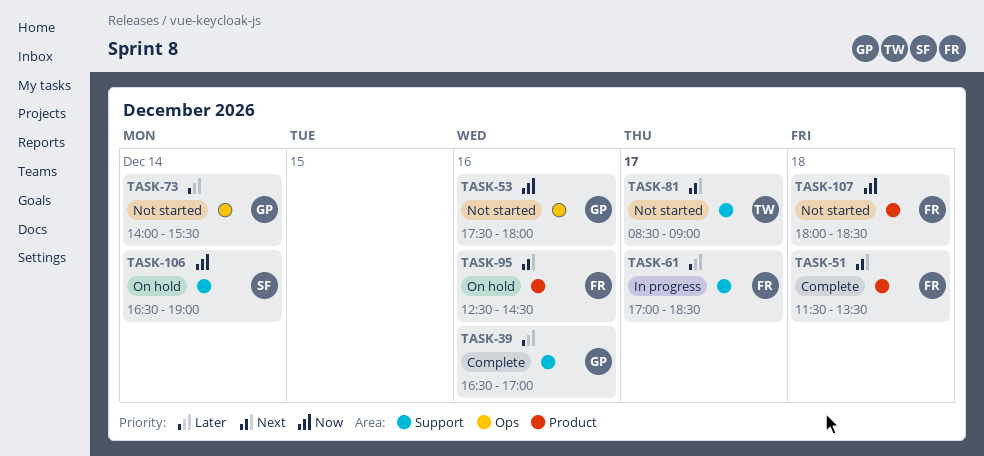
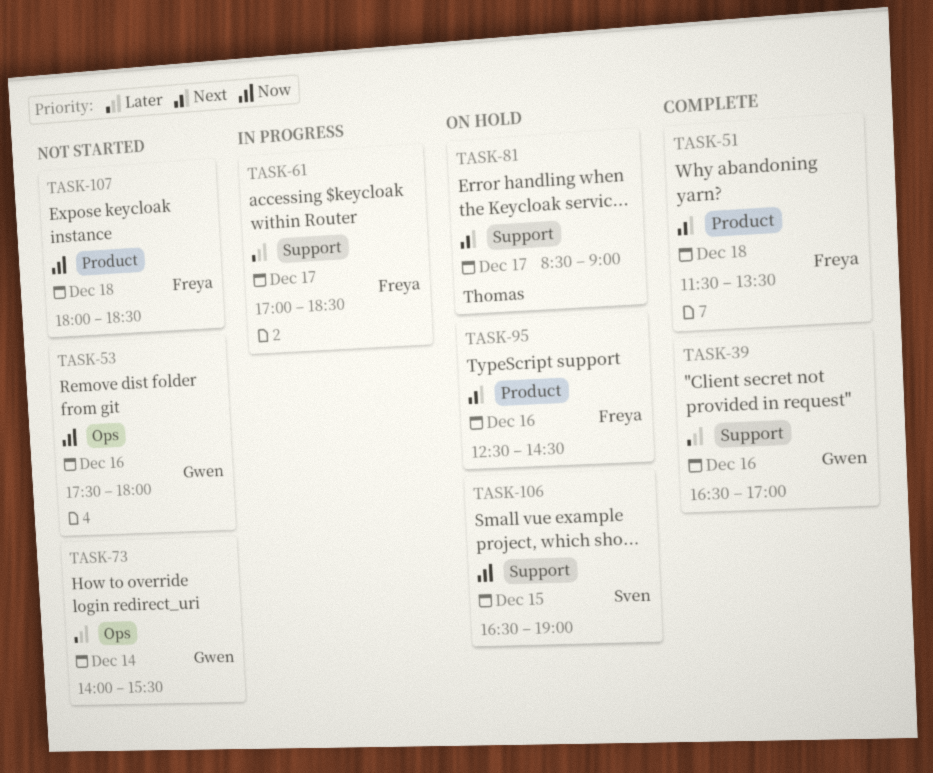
TASK-81, status: Not started -> On hold
TASK-106, day: Dec 14 -> Dec 15

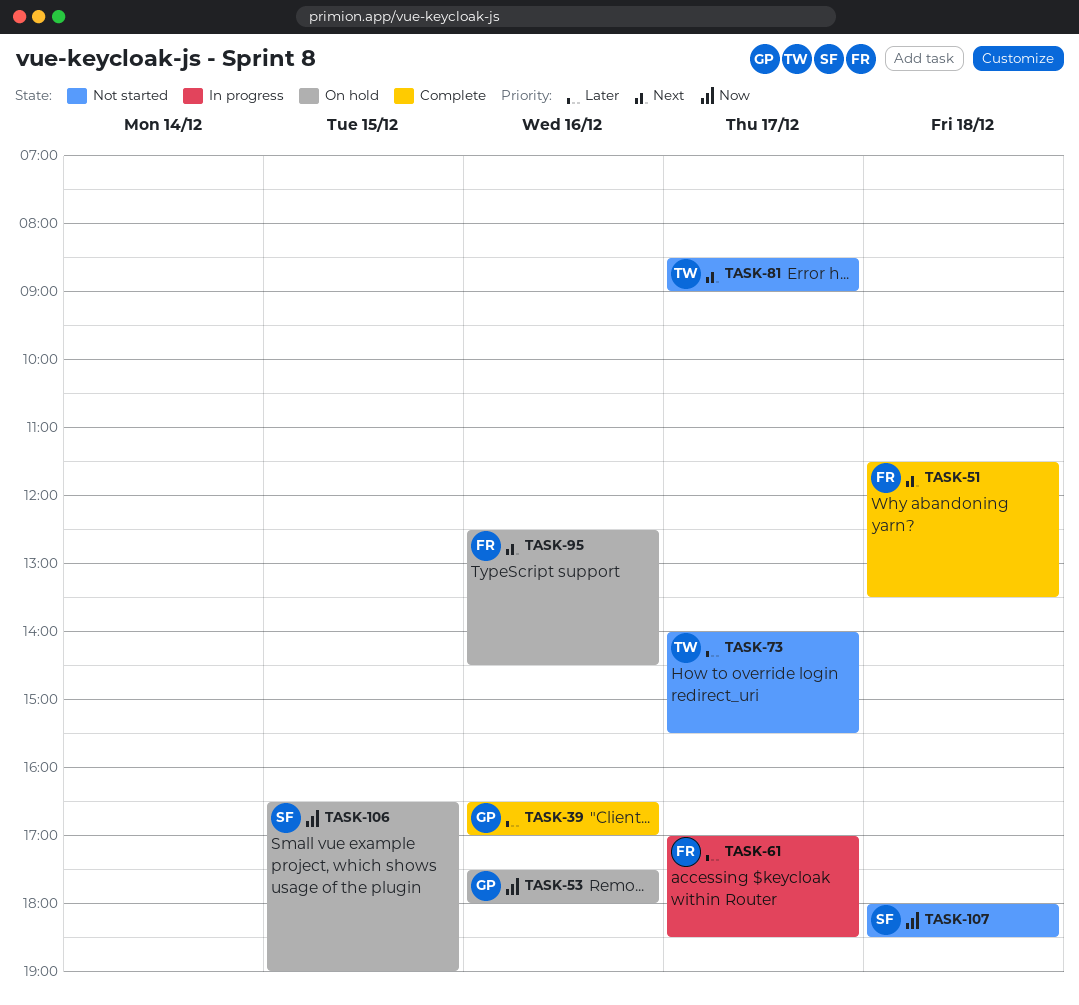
TASK-53, status: Not started -> On hold
TASK-73, owner: Gwen -> Thomas
TASK-73, day: Dec 14 -> Dec 17
TASK-81, status: On hold -> Not started
TASK-107, owner: Freya -> Sven

